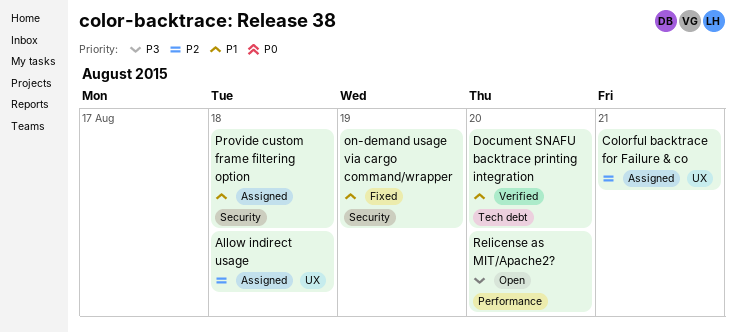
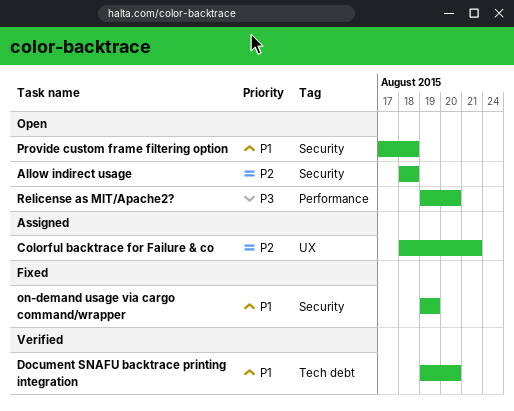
Allow indirect usage, status: Assigned -> Open
Allow indirect usage, label: UX -> Security
Provide custom frame filtering option, status: Assigned -> Open

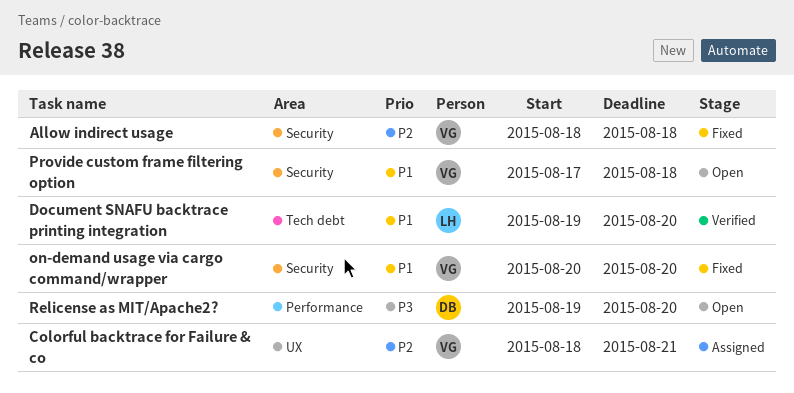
Allow indirect usage, status: Open -> Fixed
on-demand usage via cargo command/wrapper, start: Aug 19 -> Aug 20
on-demand usage via cargo command/wrapper, due: Aug 19 -> Aug 20

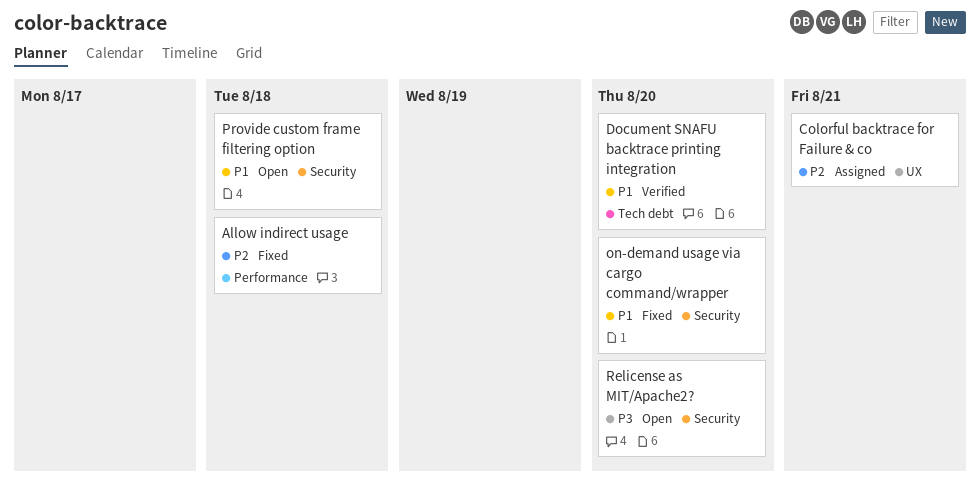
Allow indirect usage, label: Security -> Performance
Relicense as MIT/Apache2?, label: Performance -> Security

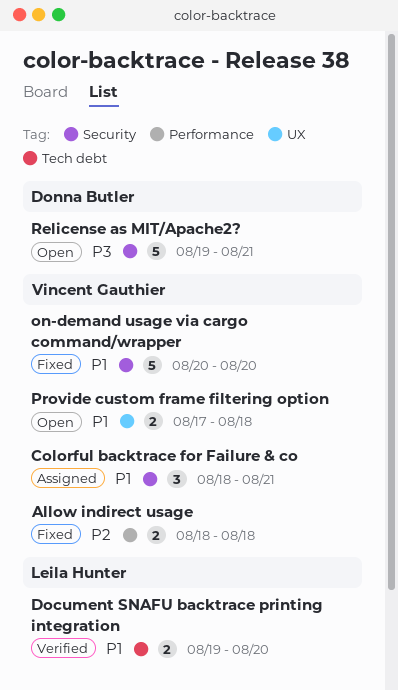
Colorful backtrace for Failure & co, priority: P2 -> P1
Colorful backtrace for Failure & co, label: UX -> Security
Provide custom frame filtering option, label: Security -> UX
Relicense as MIT/Apache2?, due: Aug 20 -> Aug 21

